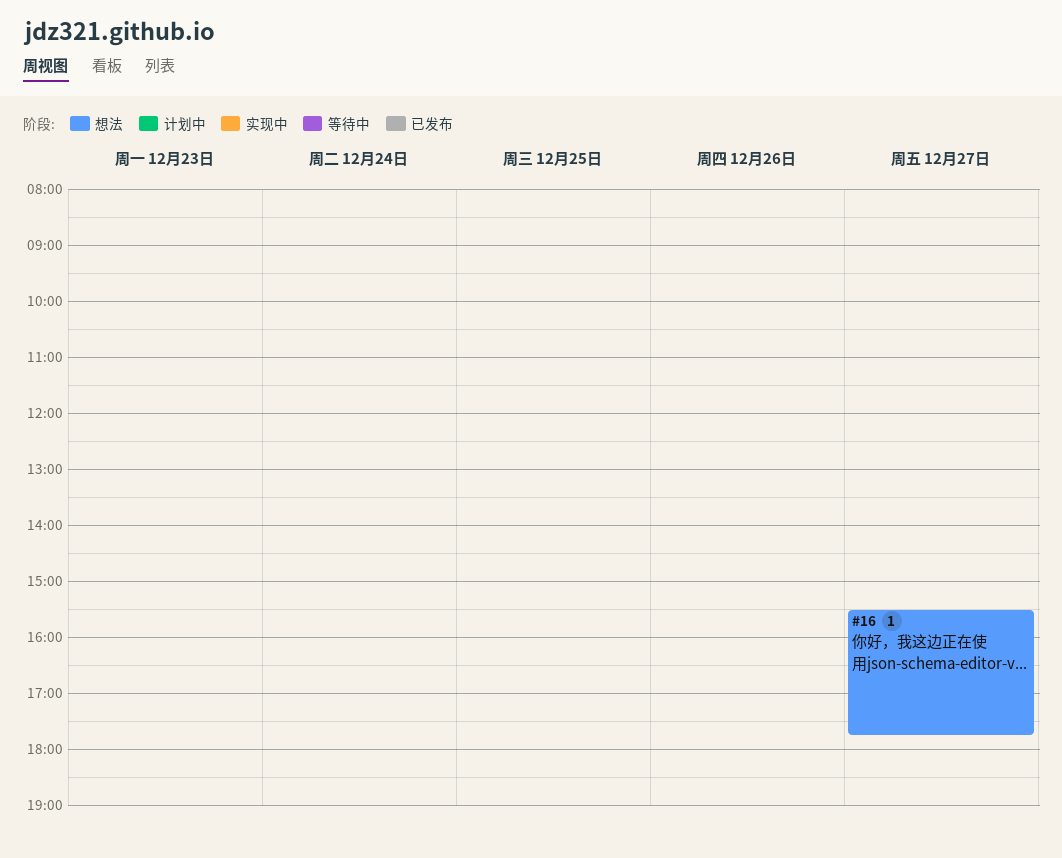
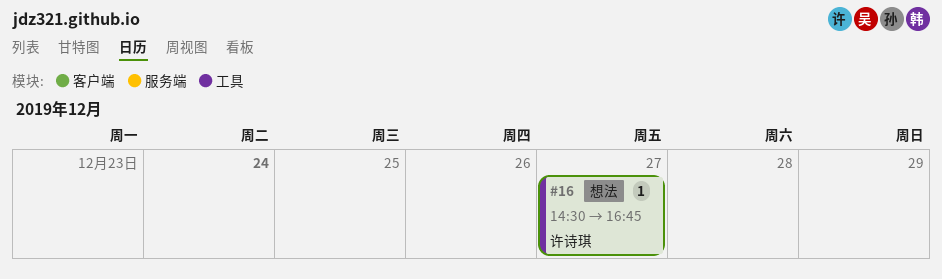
#16, begins: 15:30 -> 14:30
#16, ends: 17:45 -> 16:45

